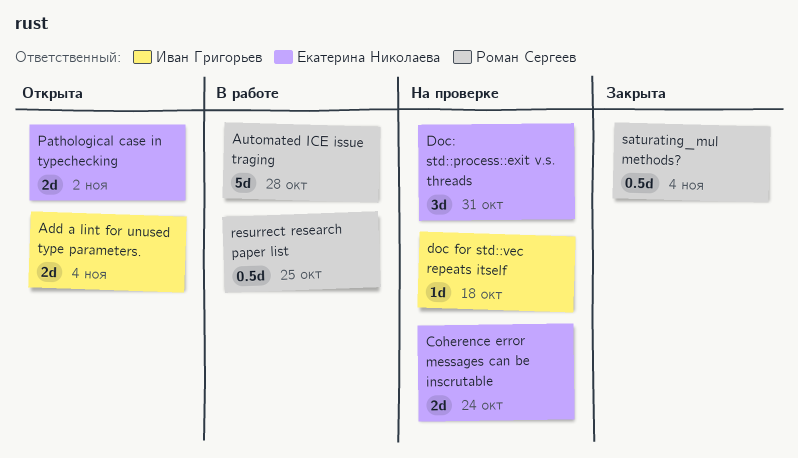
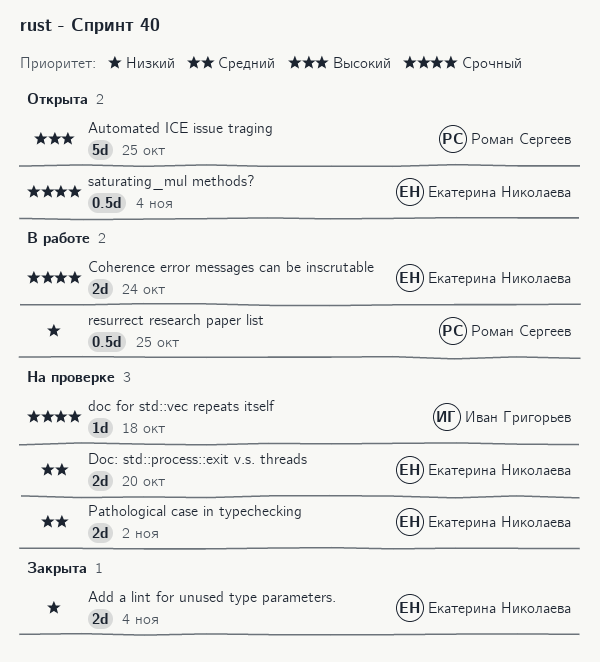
Add a lint for unused type parameters., status: Открыта -> Закрыта
Add a lint for unused type parameters., owner: Иван Григорьев -> Екатерина Николаева
Automated ICE issue traging, status: В работе -> Открыта
Automated ICE issue traging, due: Oct 28 -> Oct 25
Coherence error messages can be inscrutable, status: На проверке -> В работе
Doc: std::process::exit v.s. threads, estimate: 3d -> 2d
Doc: std::process::exit v.s. threads, due: Oct 31 -> Oct 20
Pathological case in typechecking, status: Открыта -> На проверке
saturating_mul methods?, status: Закрыта -> Открыта
saturating_mul methods?, owner: Роман Сергеев -> Екатерина Николаева

